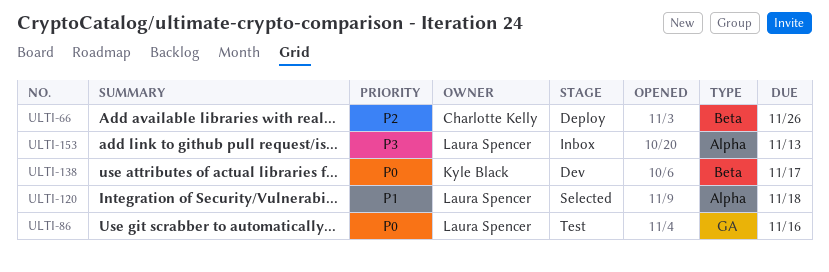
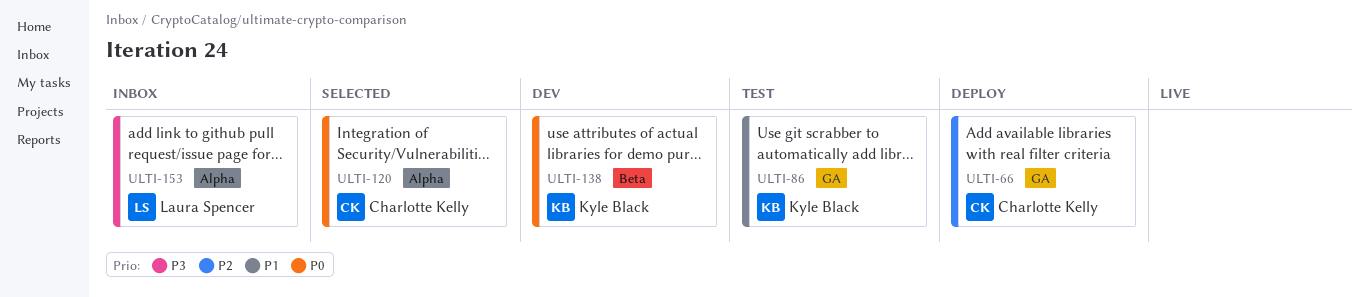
ULTI-66, label: Beta -> GA
ULTI-86, owner: Laura Spencer -> Kyle Black
ULTI-86, priority: P0 -> P1
ULTI-120, owner: Laura Spencer -> Charlotte Kelly
ULTI-120, priority: P1 -> P0

